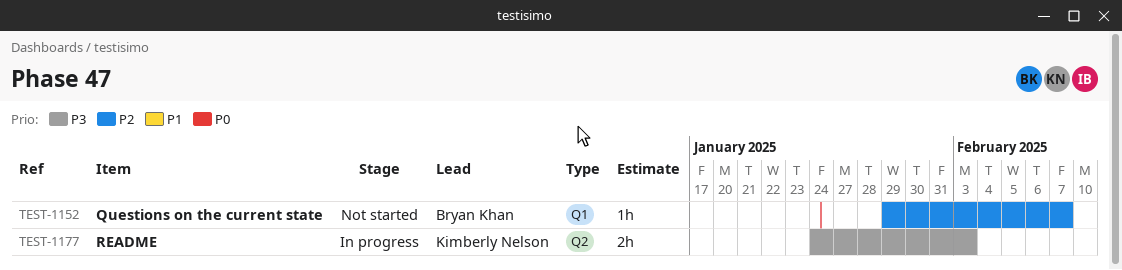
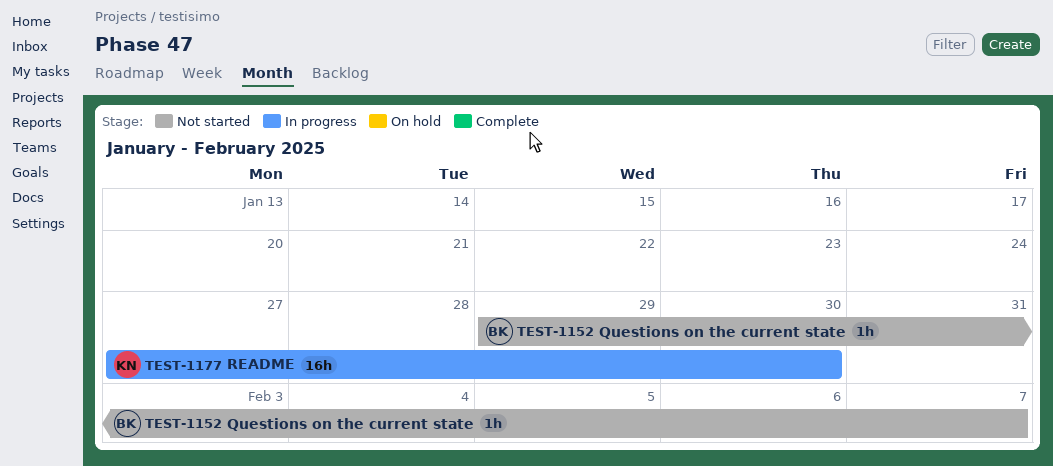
TEST-1177, estimate: 2h -> 16h
TEST-1177, start: Jan 24 -> Jan 27
TEST-1177, due: Feb 3 -> Jan 30

